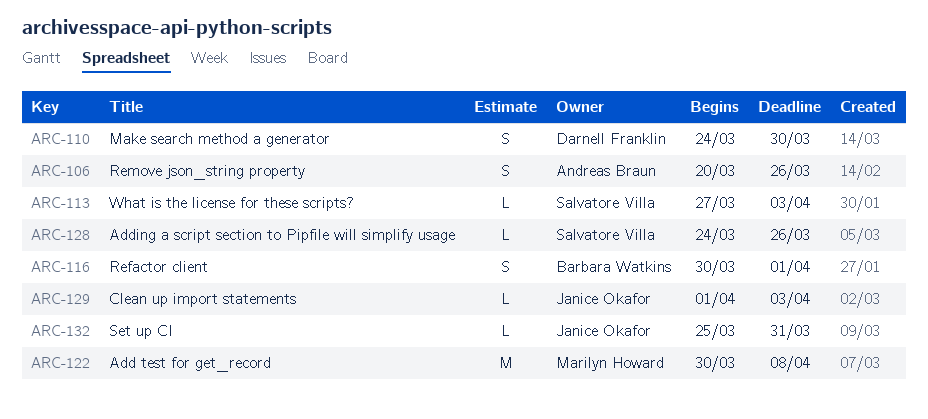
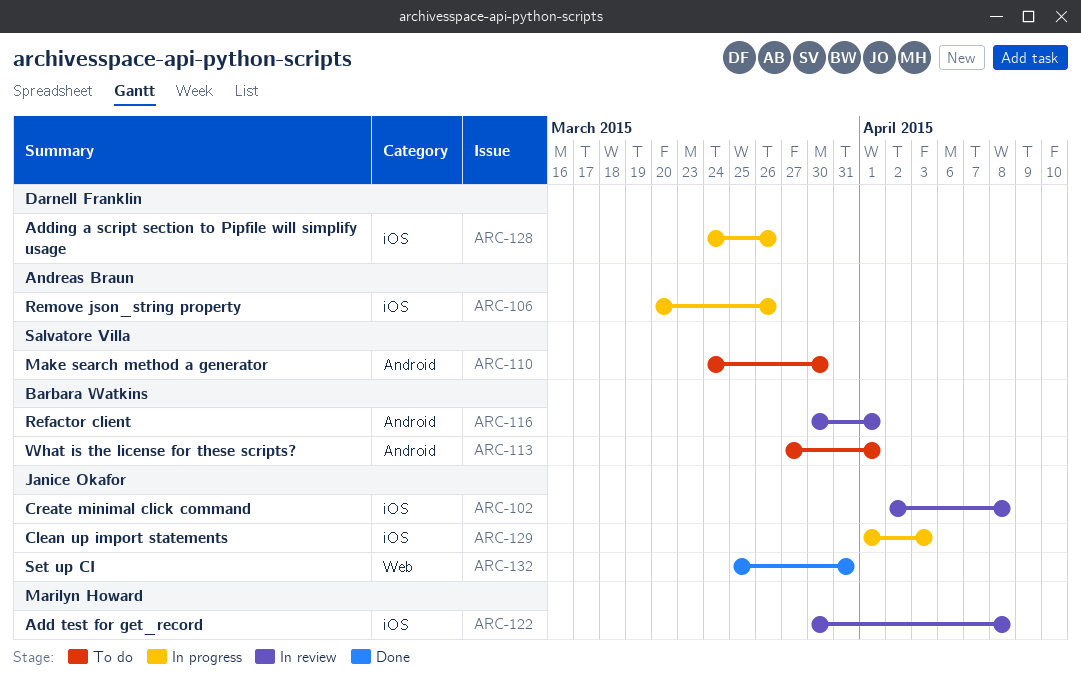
ARC-102: none -> present
ARC-110, owner: Darnell Franklin -> Salvatore Villa
ARC-113, owner: Salvatore Villa -> Barbara Watkins
ARC-113, due: Apr 3 -> Apr 1
ARC-128, owner: Salvatore Villa -> Darnell Franklin

